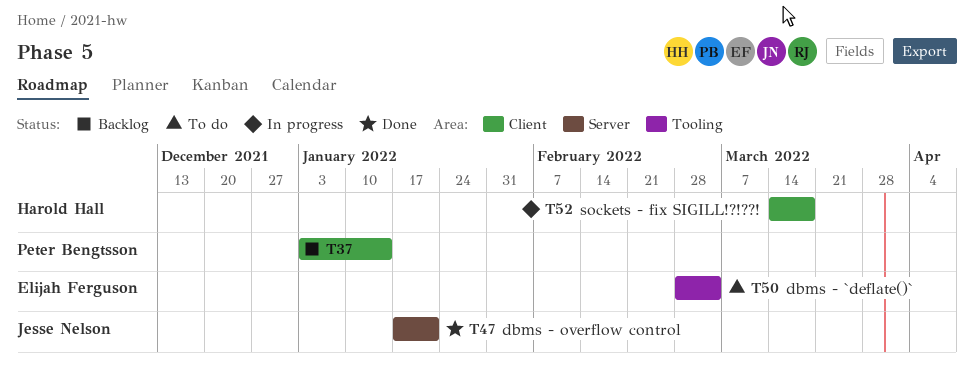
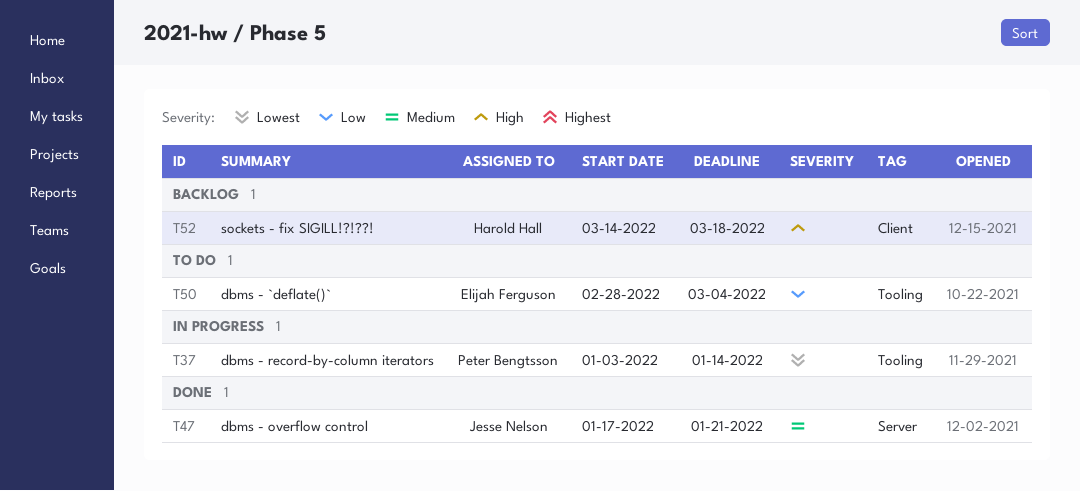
T37, status: Backlog -> In progress
T37, label: Client -> Tooling
T52, status: In progress -> Backlog

